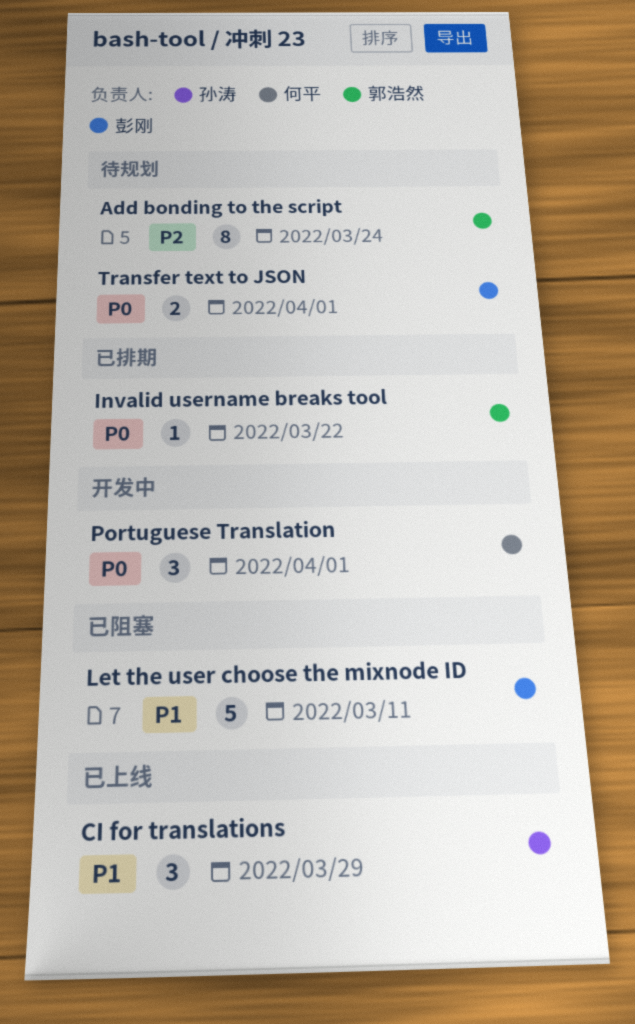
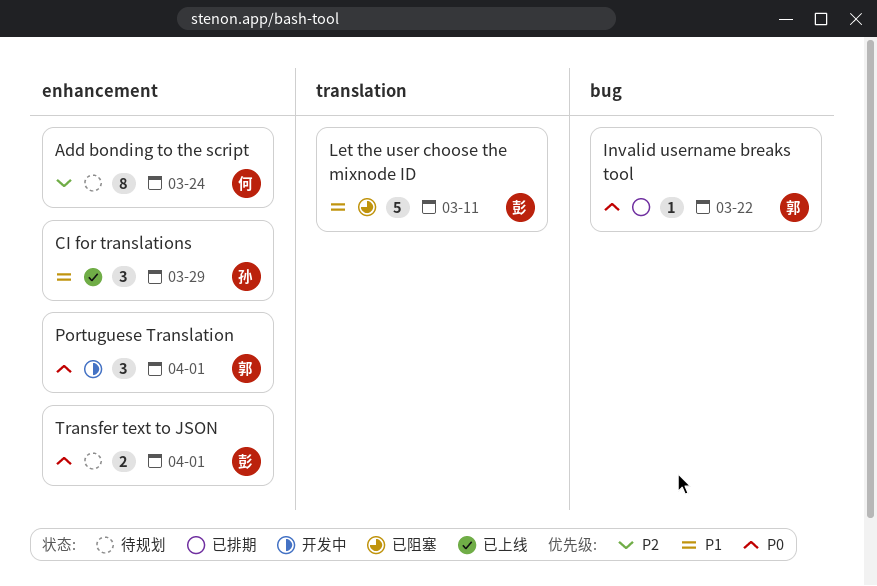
Add bonding to the script, owner: 郭浩然 -> 何平
Portuguese Translation, owner: 何平 -> 郭浩然

